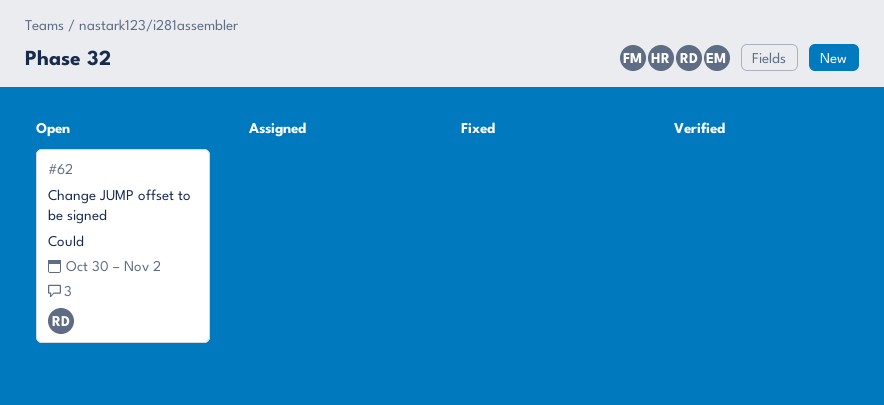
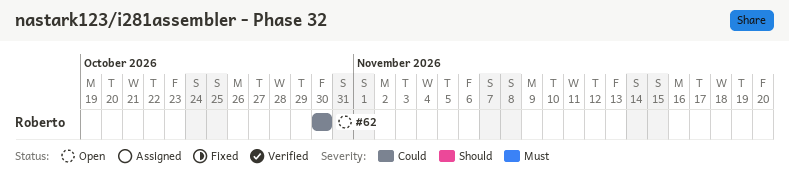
#62, due: Nov 2 -> Oct 30

